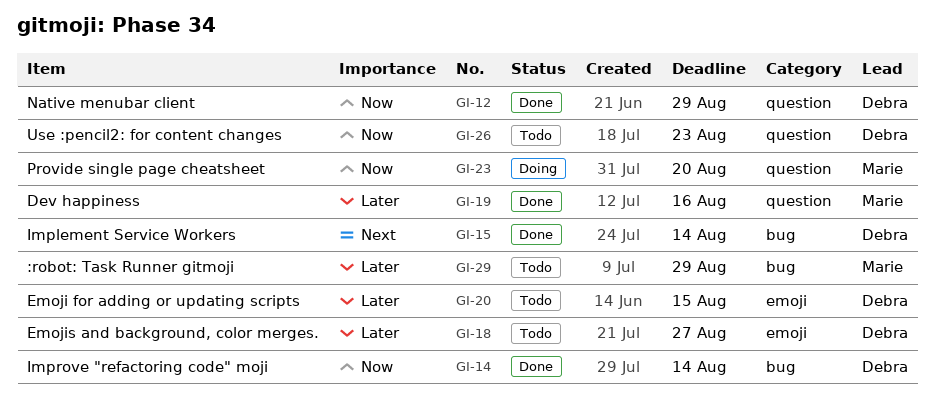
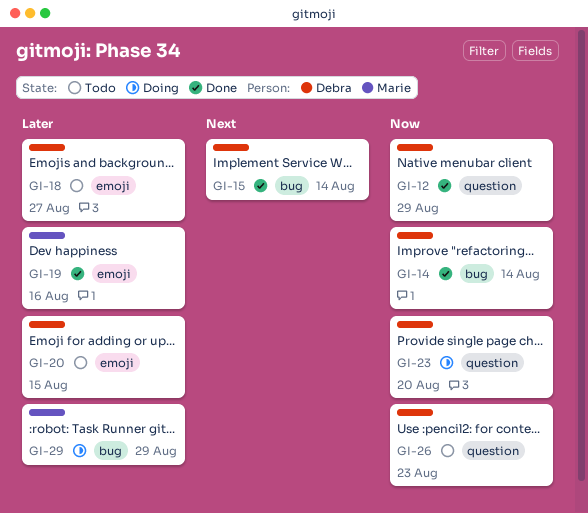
GI-19, label: question -> emoji
GI-23, owner: Marie -> Debra
GI-29, status: Todo -> Doing

